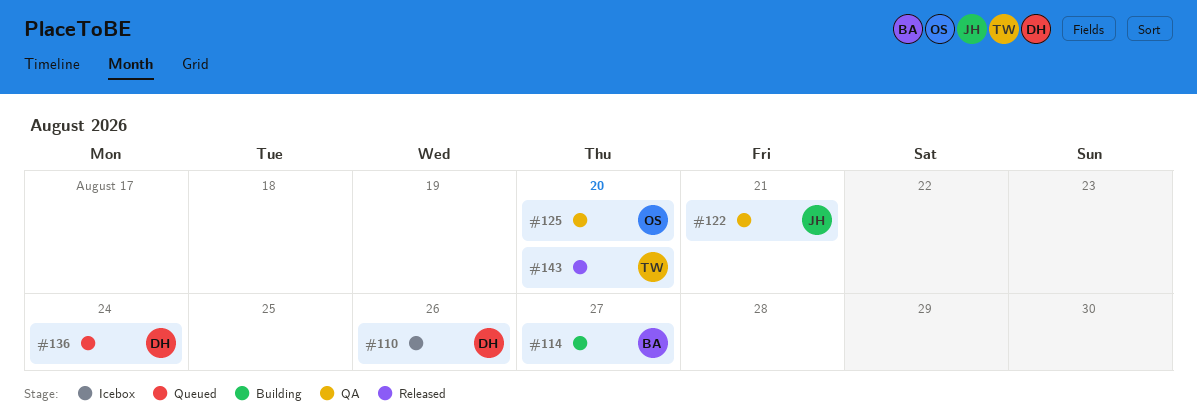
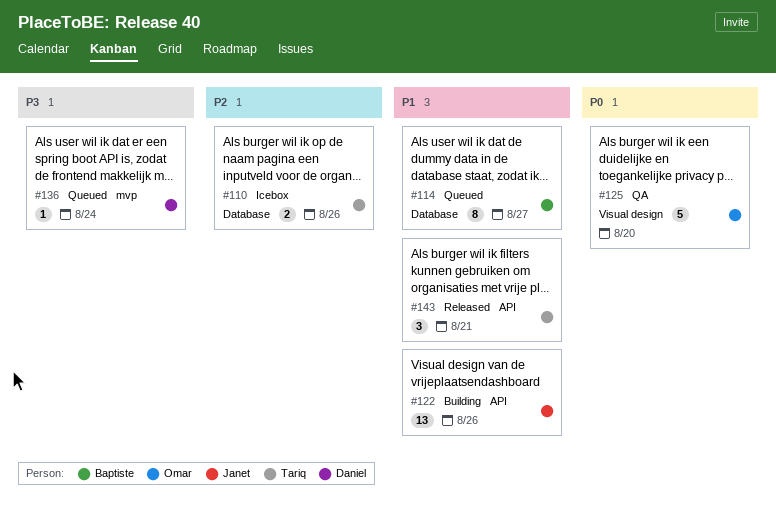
#110, owner: Daniel -> Tariq
#114, status: Building -> Queued
#122, status: QA -> Building
#122, due: Aug 21 -> Aug 26
#143, due: Aug 20 -> Aug 21

